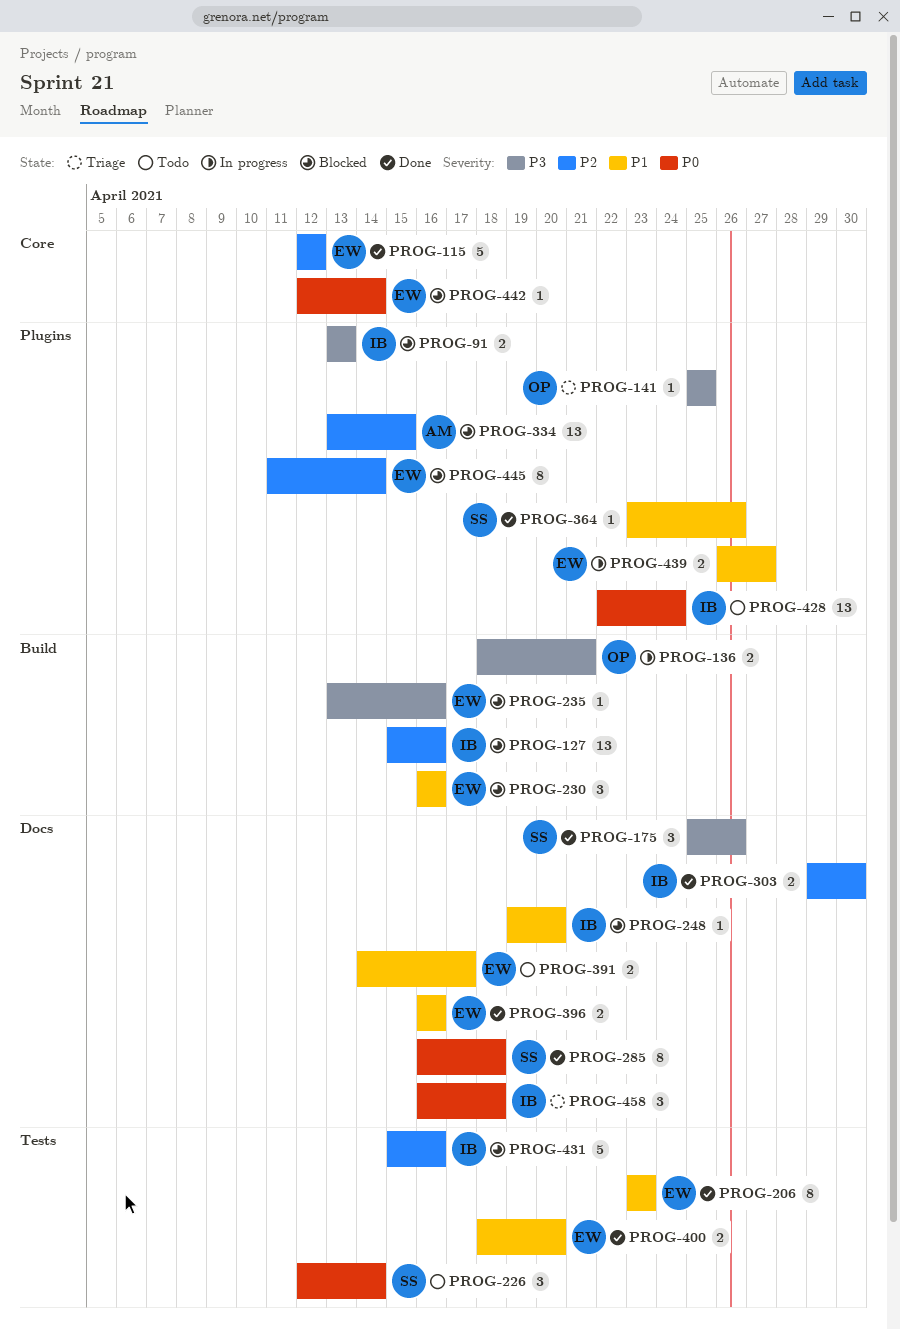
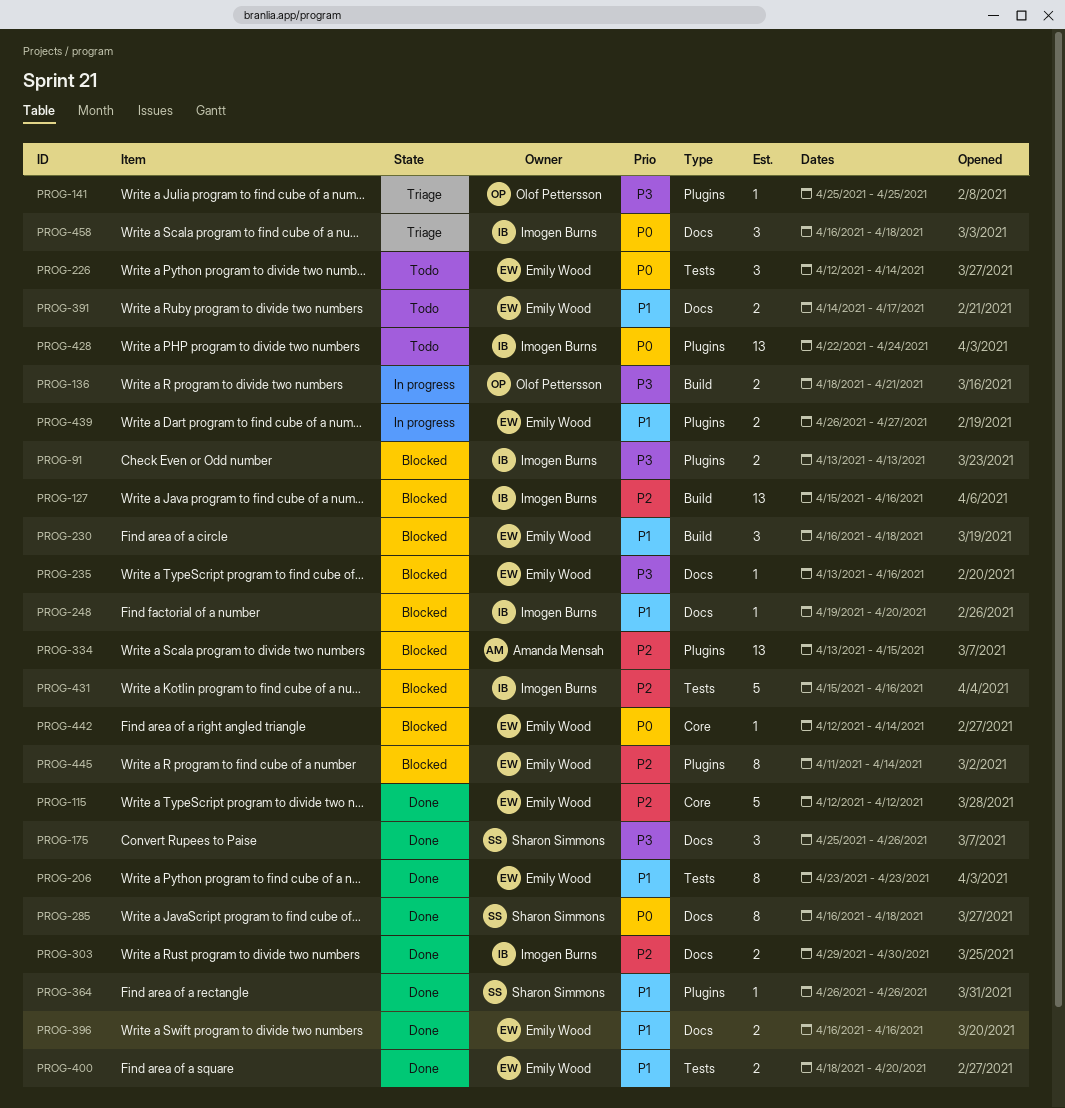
PROG-226, owner: Sharon Simmons -> Emily Wood
PROG-230, due: Apr 16 -> Apr 18
PROG-235, label: Build -> Docs
PROG-364, start: Apr 23 -> Apr 26

